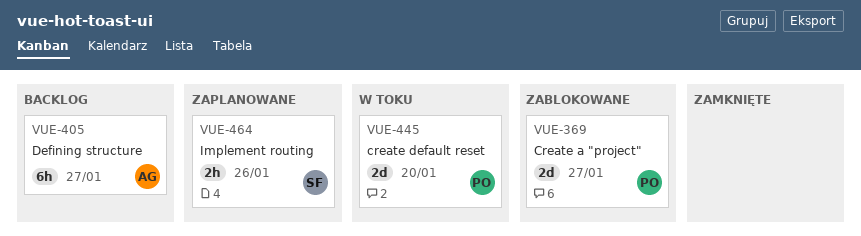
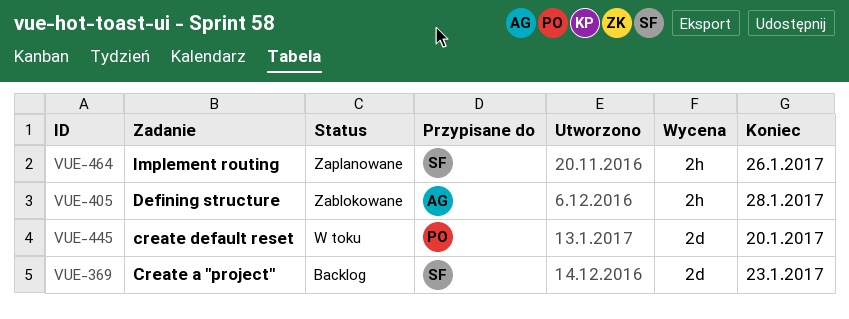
VUE-369, status: Zablokowane -> Backlog
VUE-369, owner: PO -> SF
VUE-369, due: Jan 27 -> Jan 23
VUE-405, status: Backlog -> Zablokowane
VUE-405, estimate: 6h -> 2h
VUE-405, due: Jan 27 -> Jan 28

